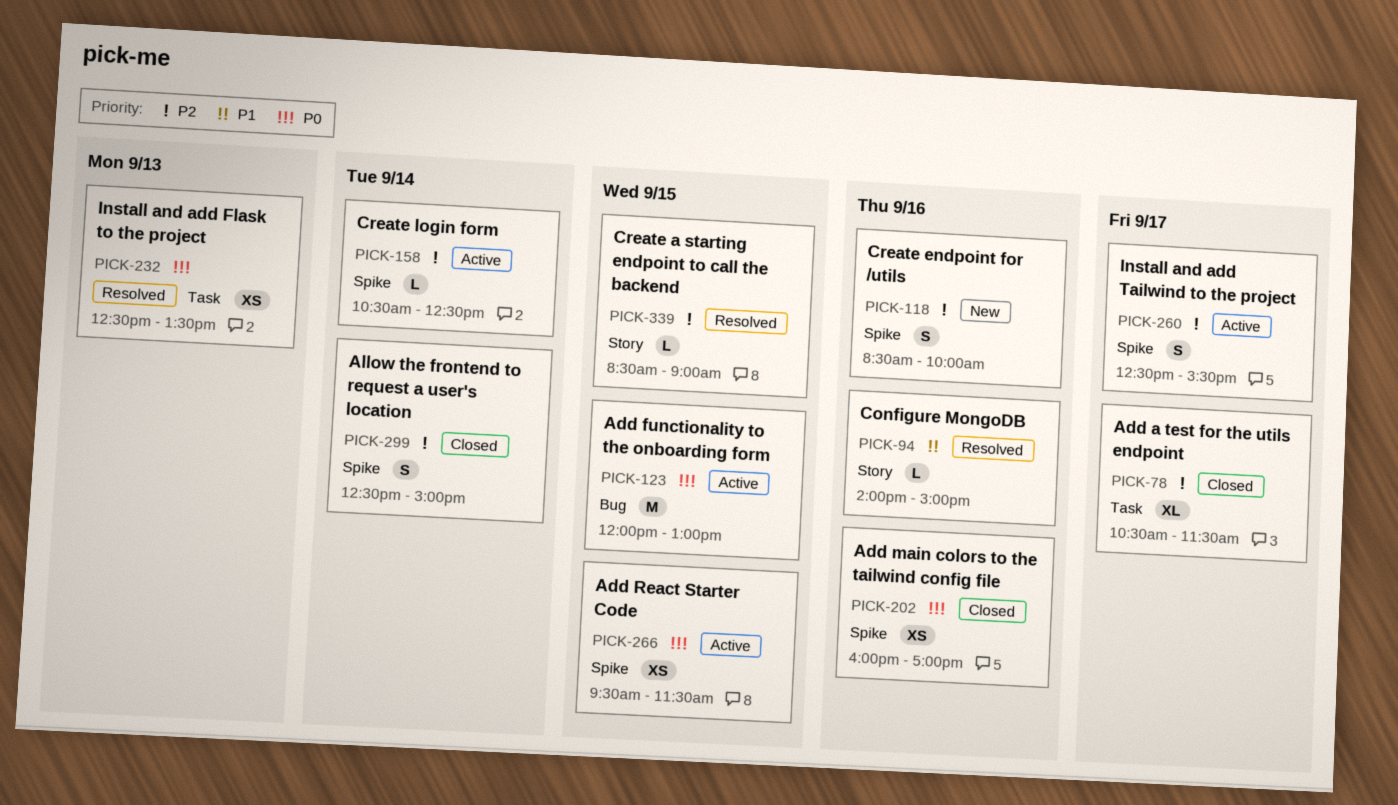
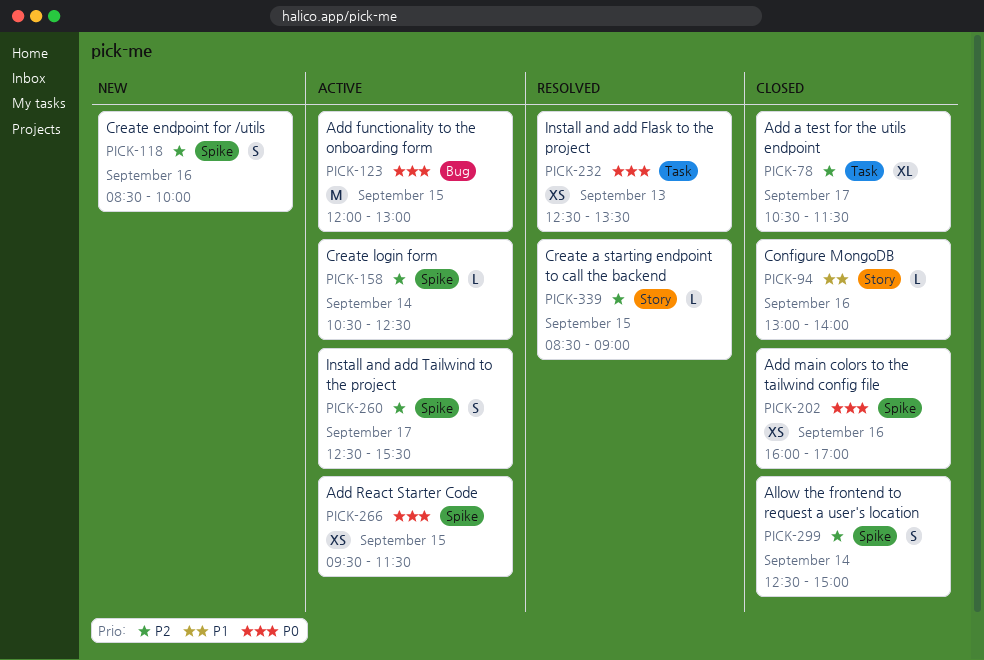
PICK-94, status: Resolved -> Closed
PICK-94, begins: 14:00 -> 13:00
PICK-94, ends: 15:00 -> 14:00

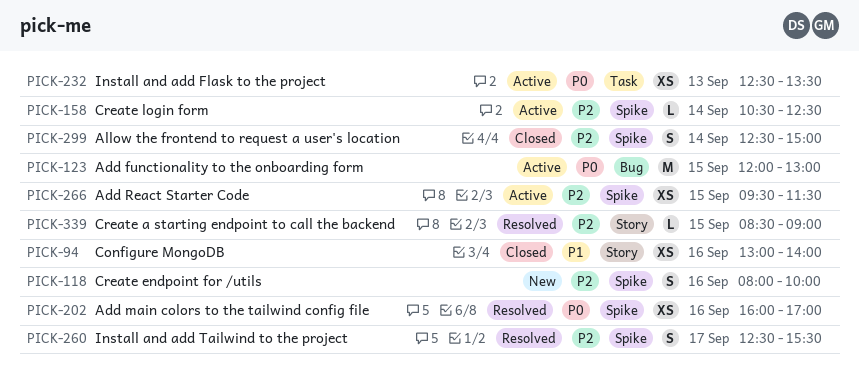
PICK-78: present -> none
PICK-94, estimate: L -> XS
PICK-118, begins: 08:30 -> 08:00
PICK-202, status: Closed -> Resolved
PICK-232, status: Resolved -> Active
PICK-260, status: Active -> Resolved
PICK-266, priority: P0 -> P2

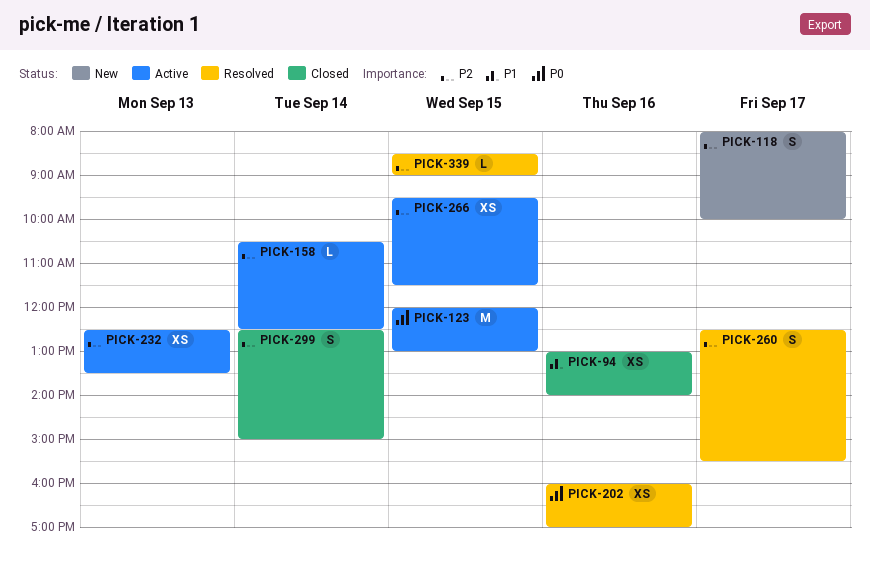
PICK-118, day: Sep 16 -> Sep 17
PICK-232, priority: P0 -> P2

